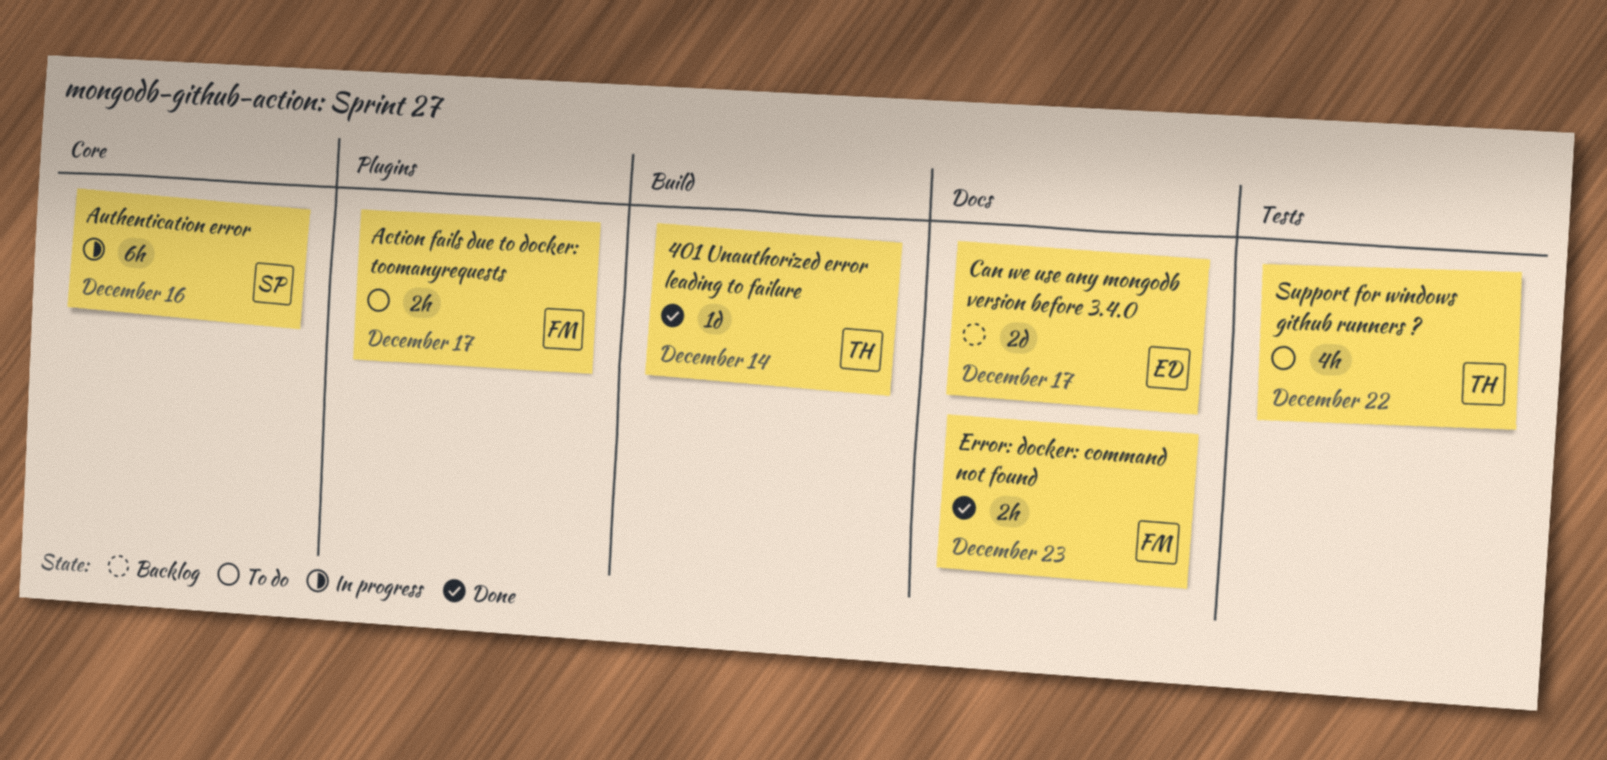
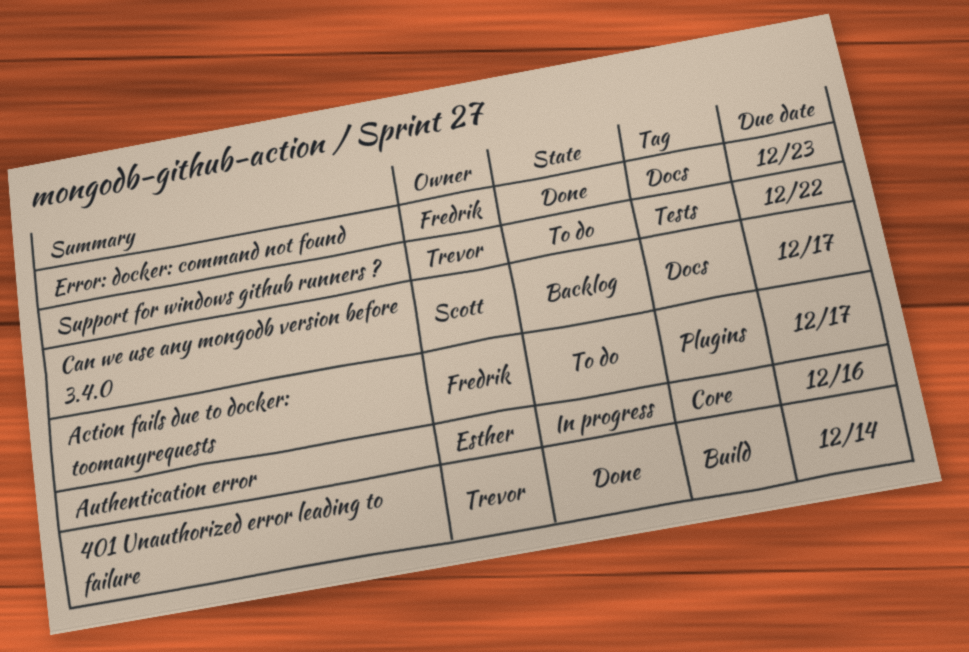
Authentication error, owner: Scott -> Esther
Can we use any mongodb version before 3.4.0, owner: Esther -> Scott

